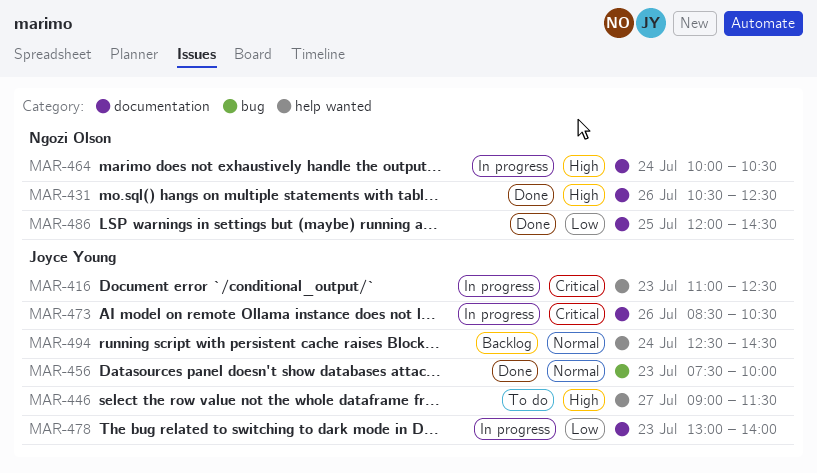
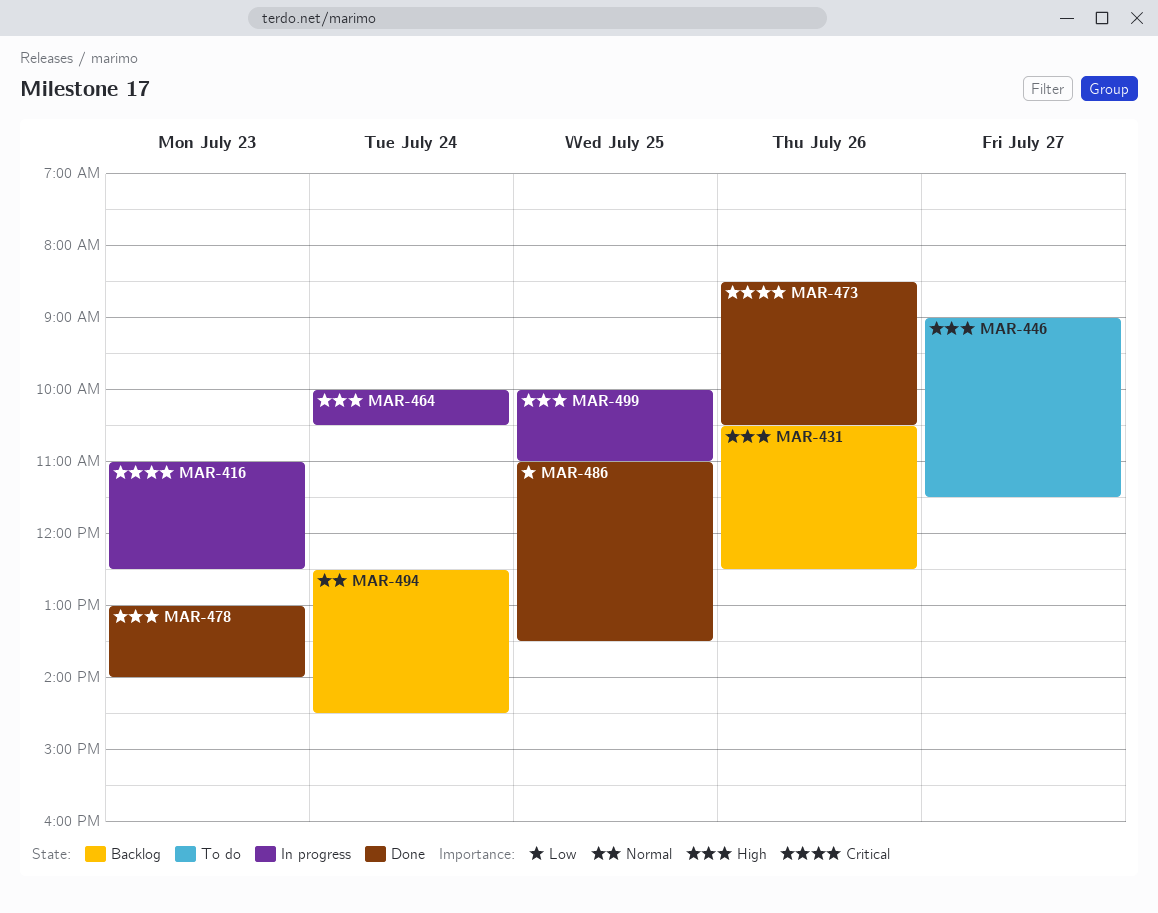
MAR-431, status: Done -> Backlog
MAR-456: present -> none
MAR-473, status: In progress -> Done
MAR-478, status: In progress -> Done
MAR-478, priority: Low -> High
MAR-486, begins: 12:00 -> 11:00
MAR-486, ends: 14:30 -> 13:30
MAR-499: none -> present

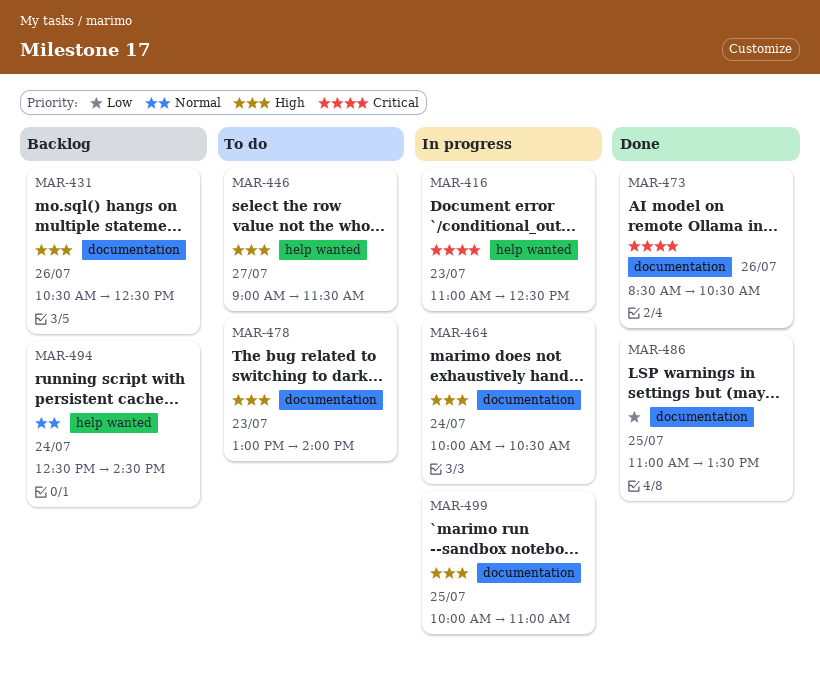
MAR-478, status: Done -> To do

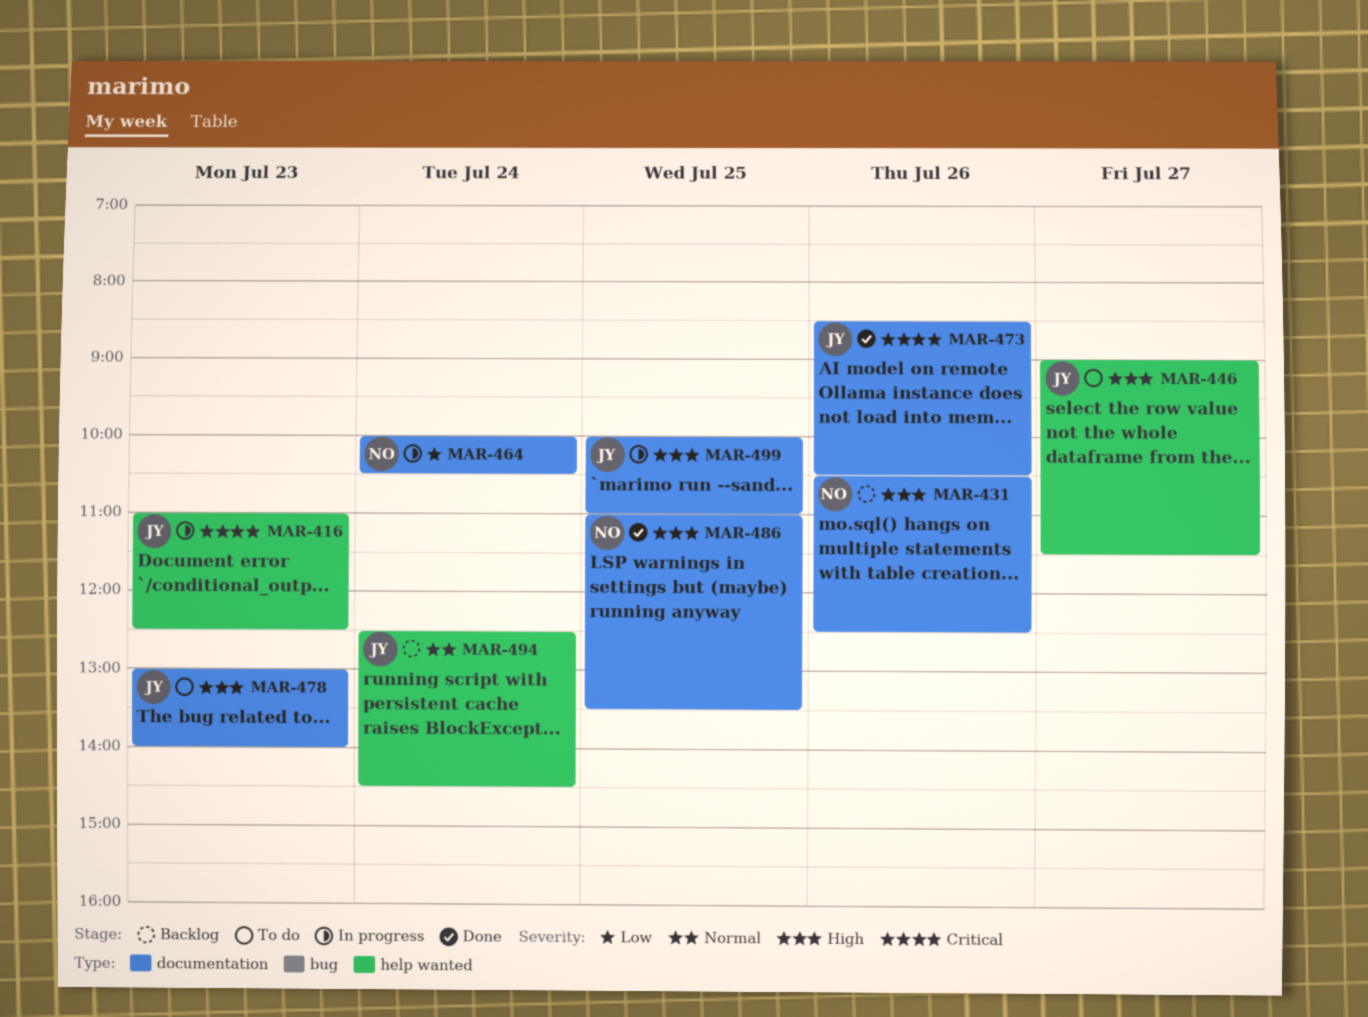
MAR-464, priority: High -> Low
MAR-486, priority: Low -> High

